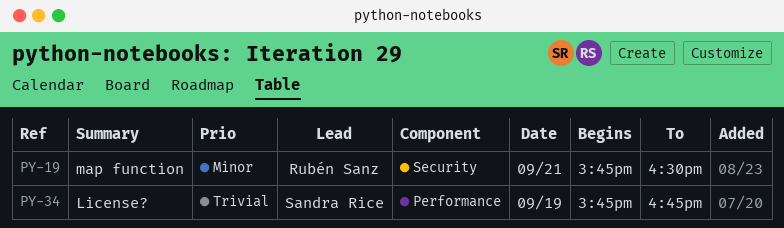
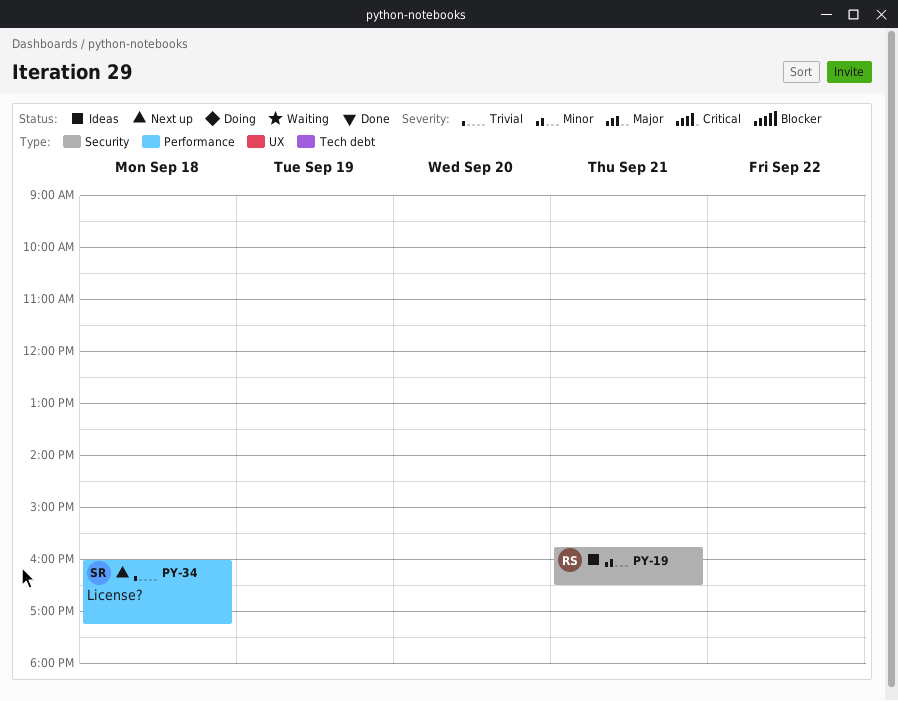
PY-34, day: Sep 19 -> Sep 18
PY-34, begins: 15:45 -> 16:00
PY-34, ends: 16:45 -> 17:15

